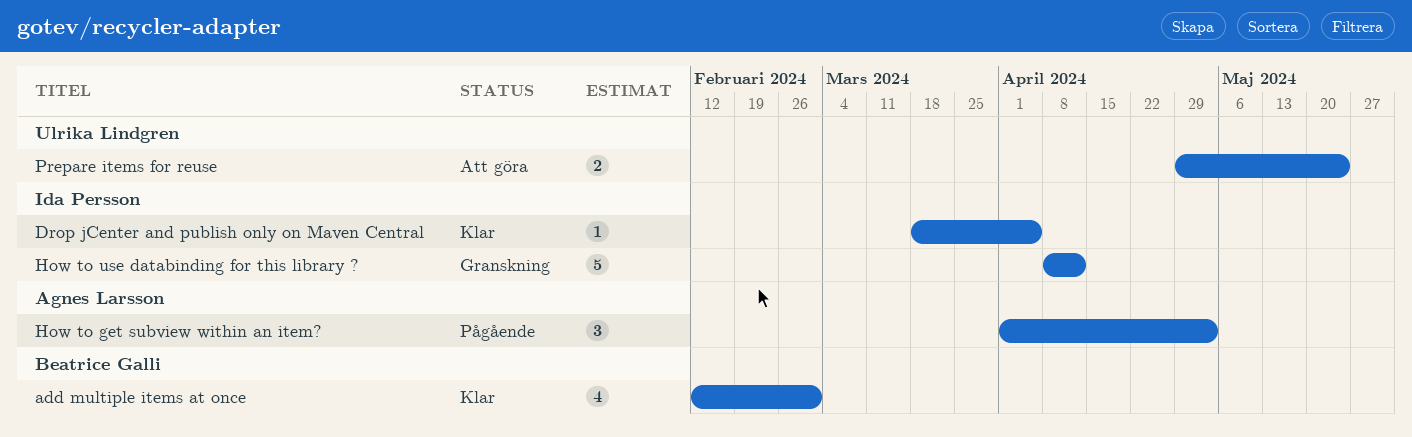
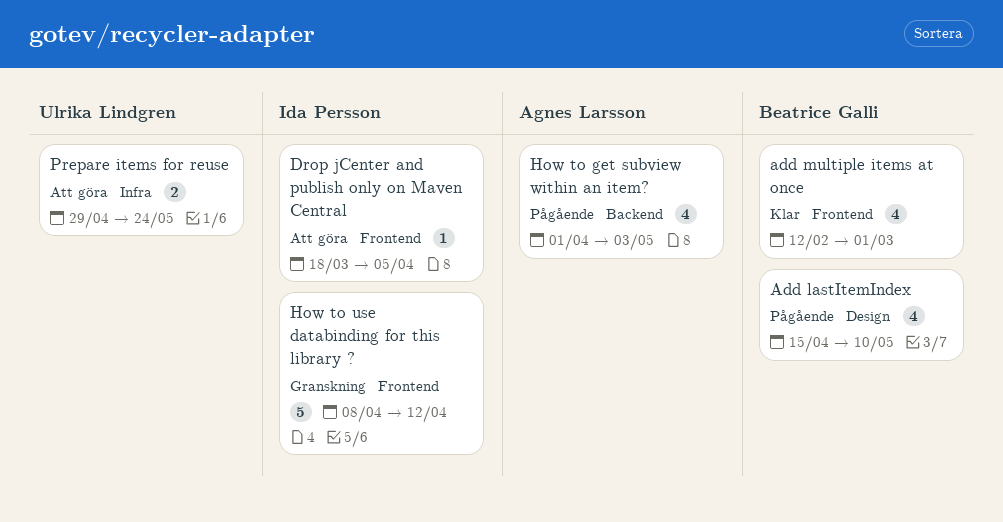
Add lastItemIndex: none -> present
Drop jCenter and publish only on Maven Central, status: Klar -> Att göra
How to get subview within an item?, estimate: 3 -> 4

